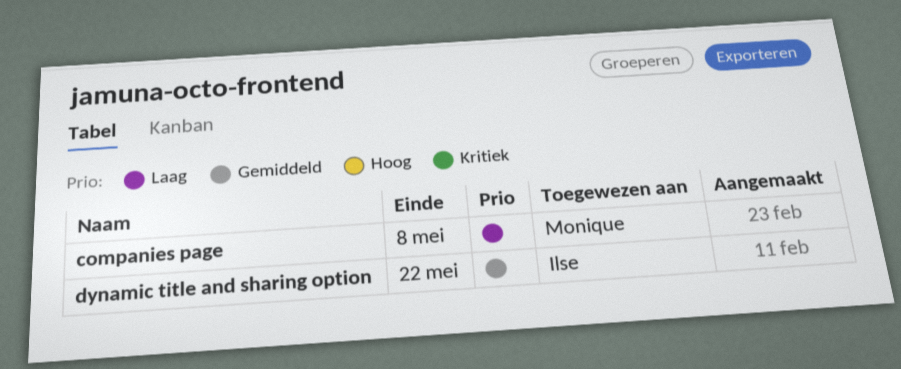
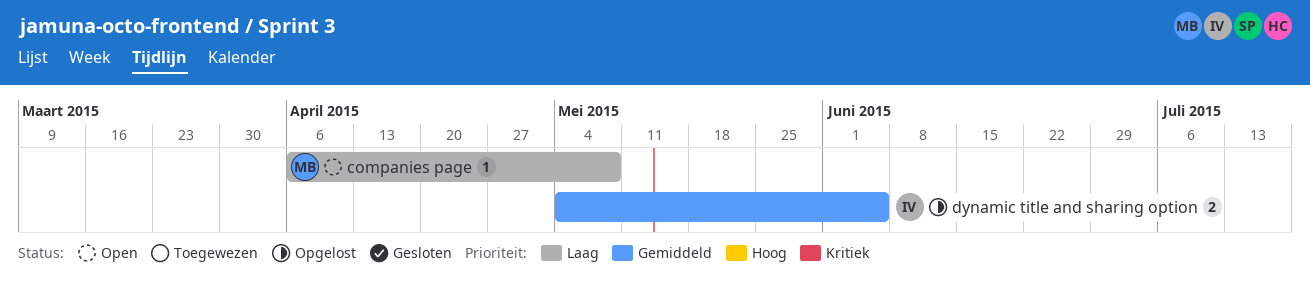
dynamic title and sharing option, due: May 22 -> Jun 5

